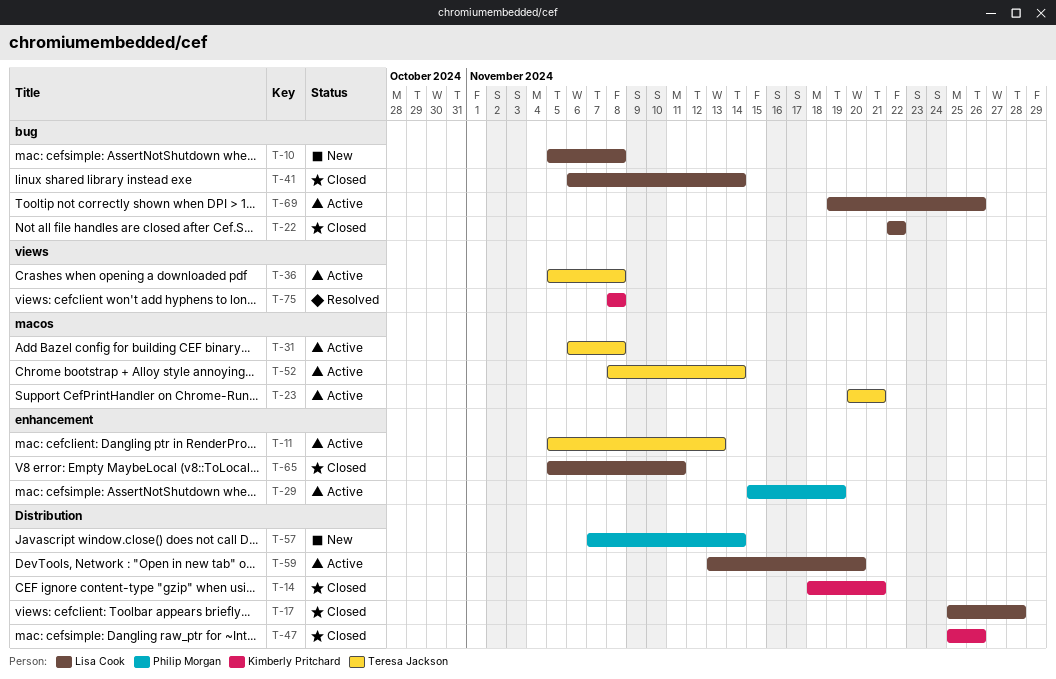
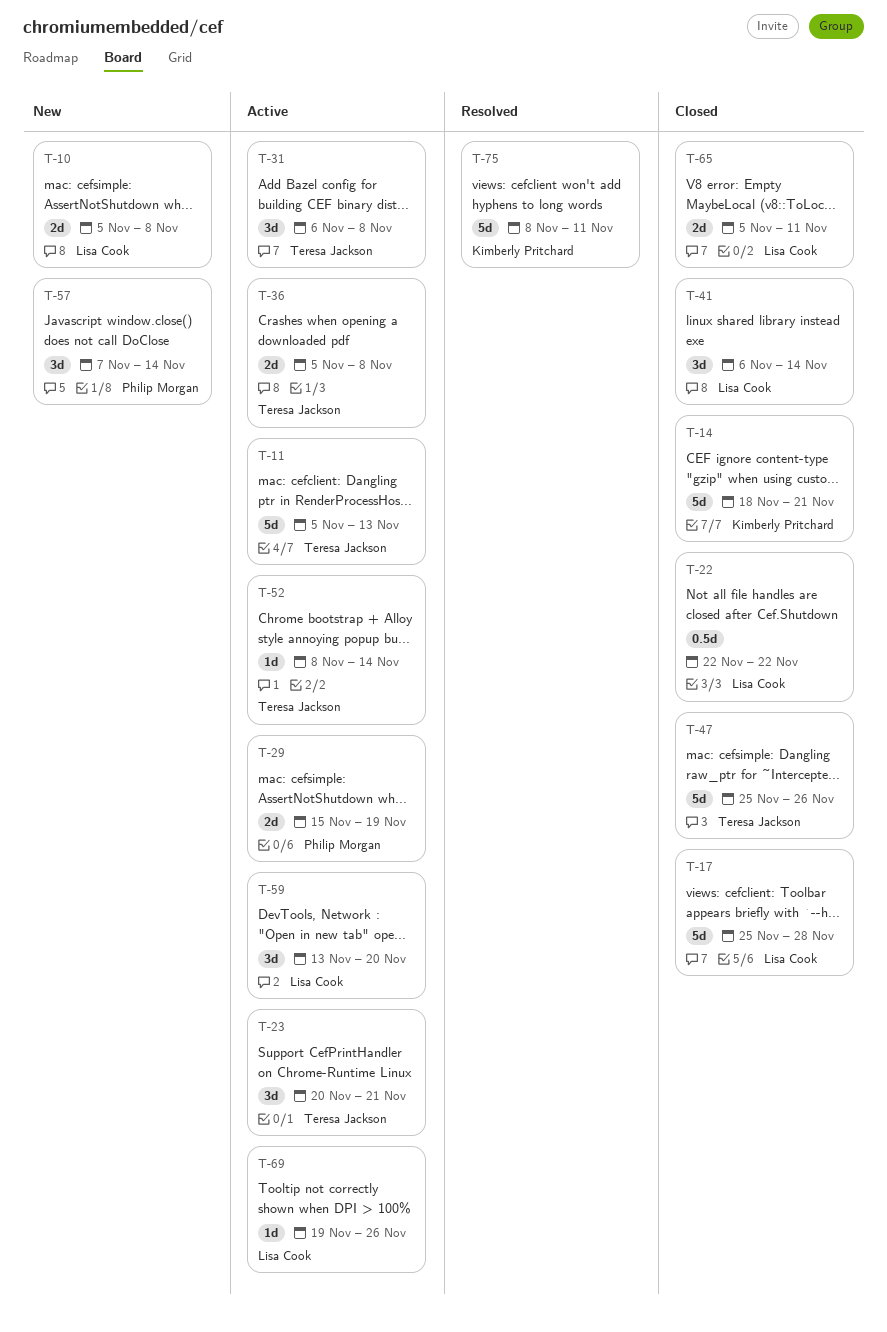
T-47, owner: Kimberly Pritchard -> Teresa Jackson
T-75, due: Nov 8 -> Nov 11

